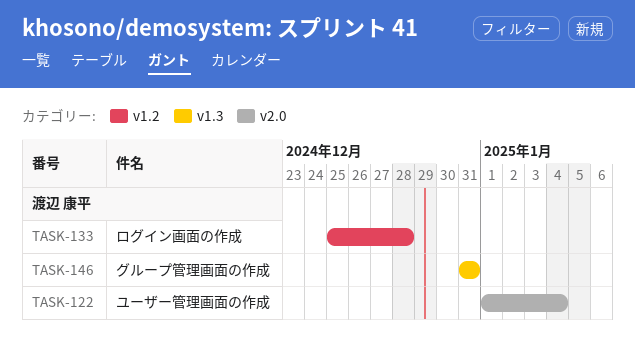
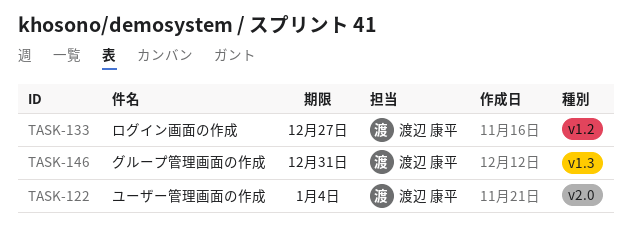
TASK-133, due: Dec 28 -> Dec 27

